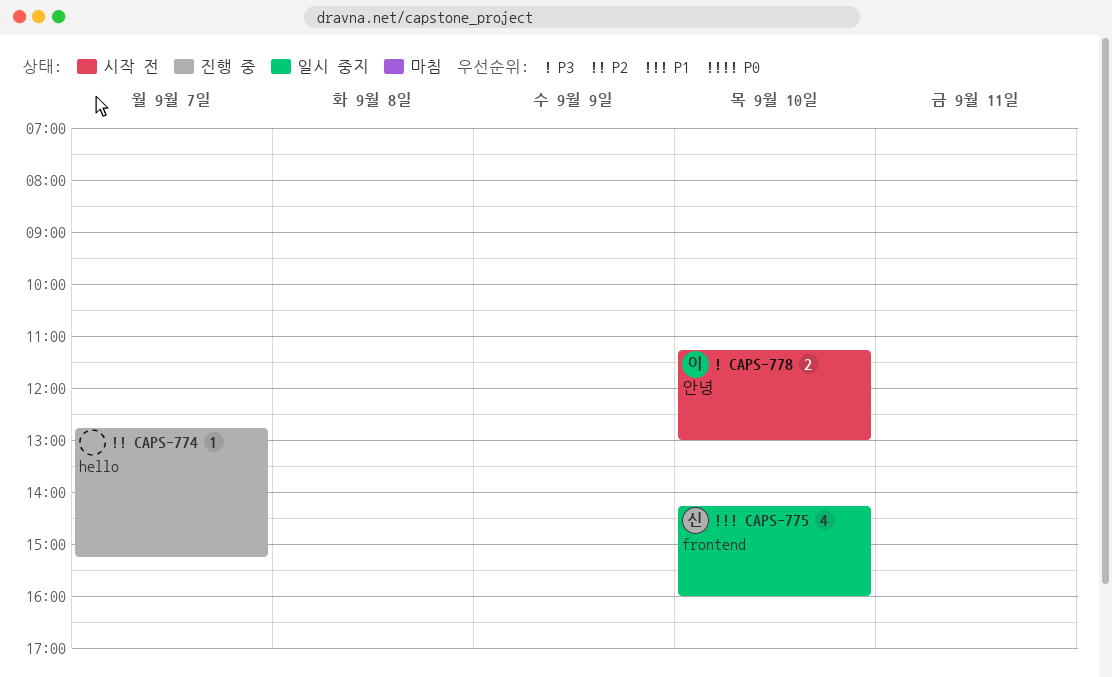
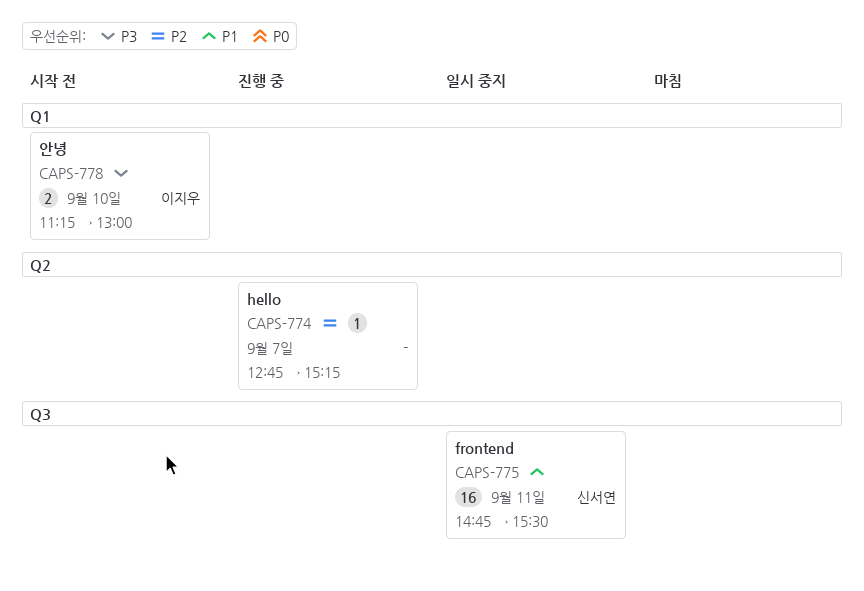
CAPS-775, estimate: 4 -> 16
CAPS-775, day: Sep 10 -> Sep 11
CAPS-775, begins: 14:15 -> 14:45
CAPS-775, ends: 16:00 -> 15:30

